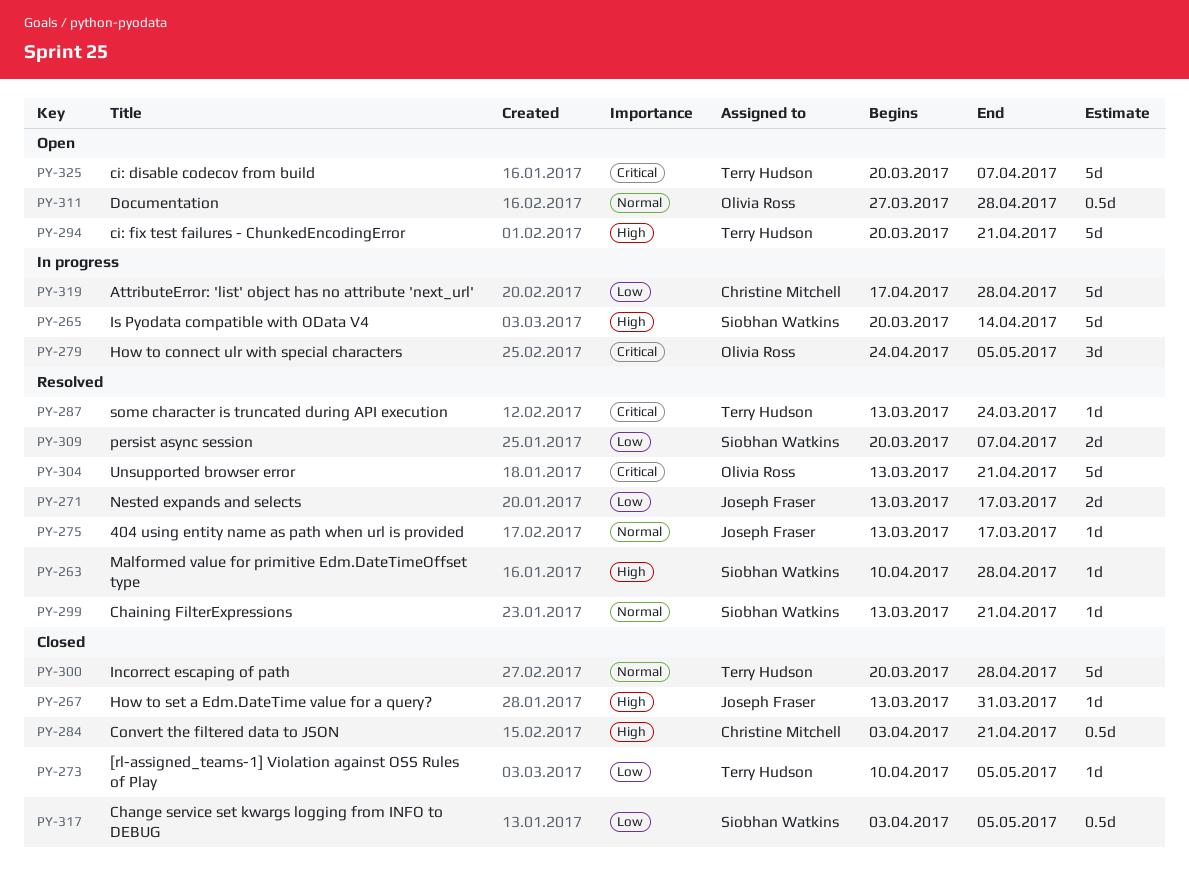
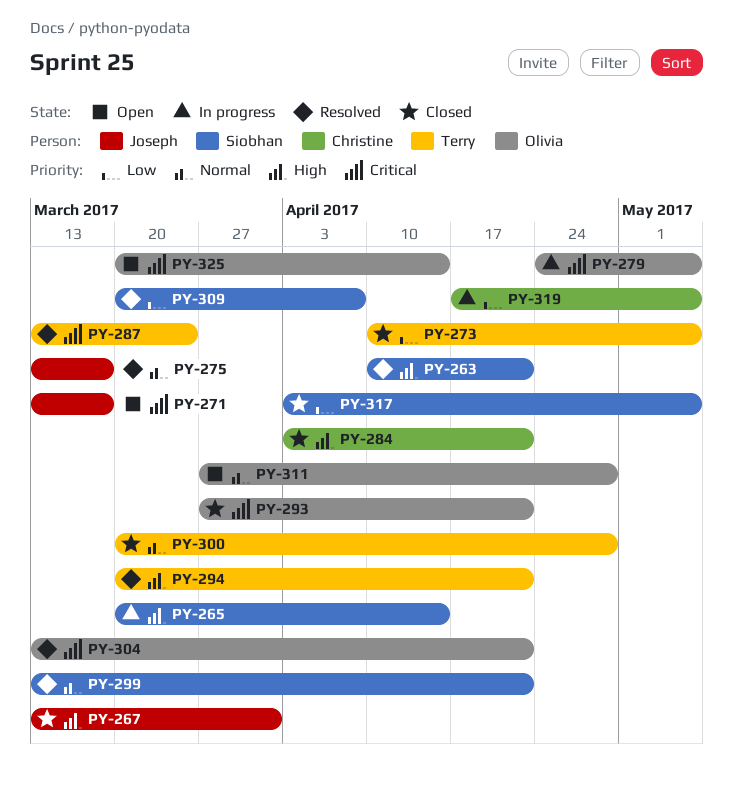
PY-263, due: Apr 28 -> Apr 21
PY-271, status: Resolved -> Open
PY-271, priority: Low -> Critical
PY-293: none -> present
PY-294, status: Open -> Resolved
PY-319, due: Apr 28 -> May 5
PY-325, owner: Terry Hudson -> Olivia Ross
PY-325, due: Apr 7 -> Apr 14

